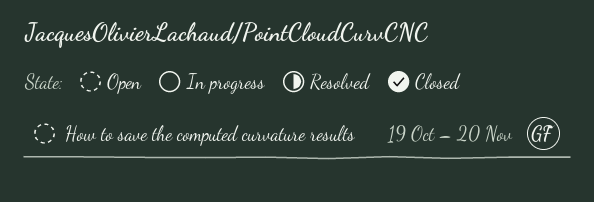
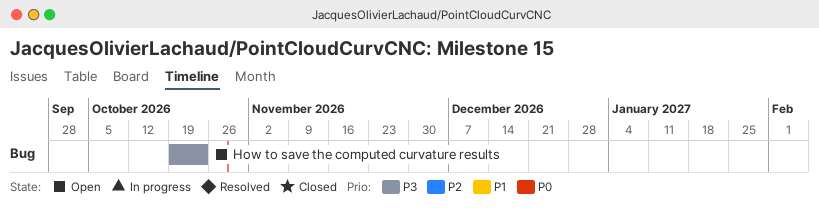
How to save the computed curvature results, due: Nov 20 -> Oct 23

